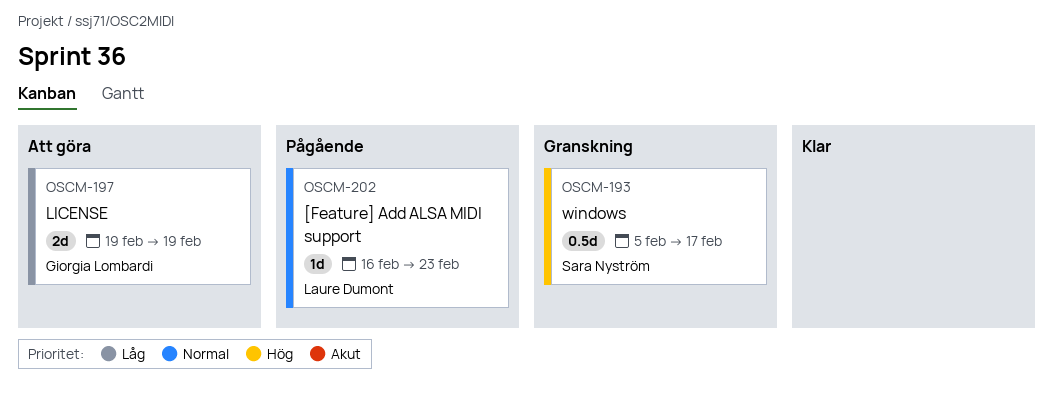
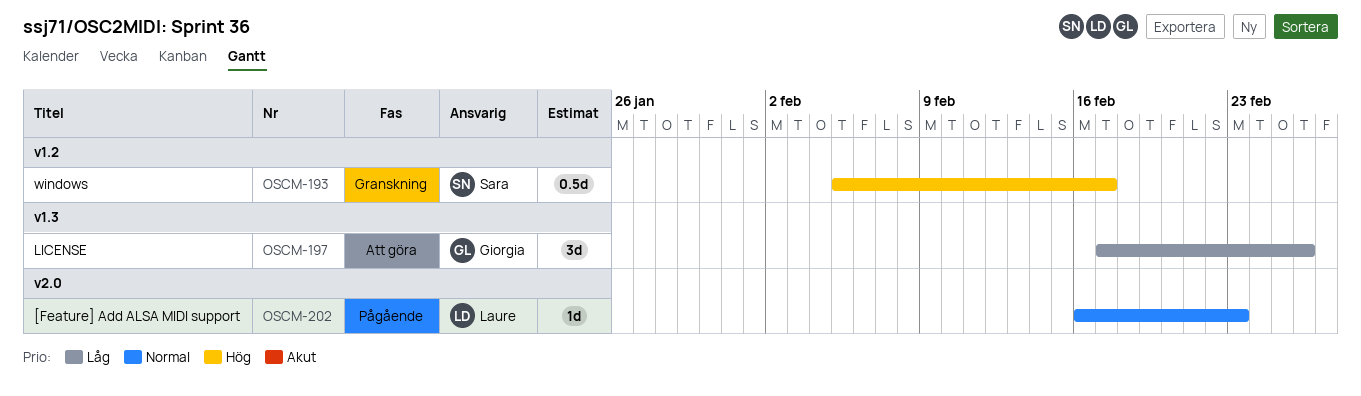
OSCM-197, estimate: 2d -> 3d
OSCM-197, start: Feb 19 -> Feb 17
OSCM-197, due: Feb 19 -> Feb 26

